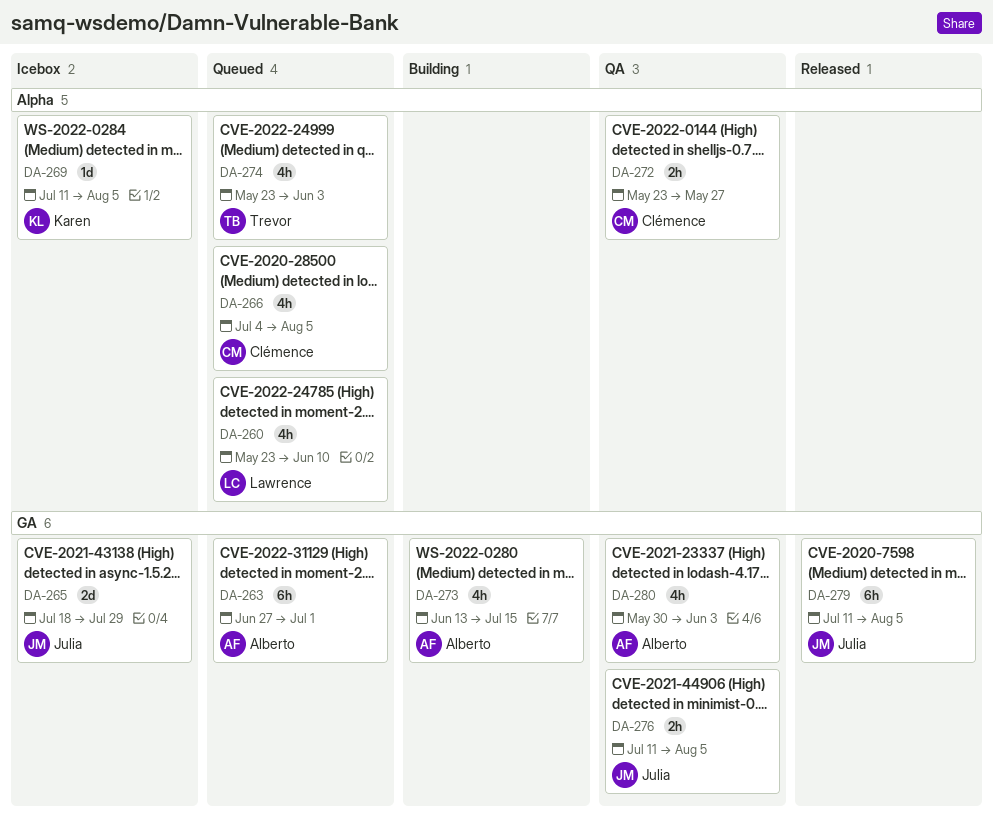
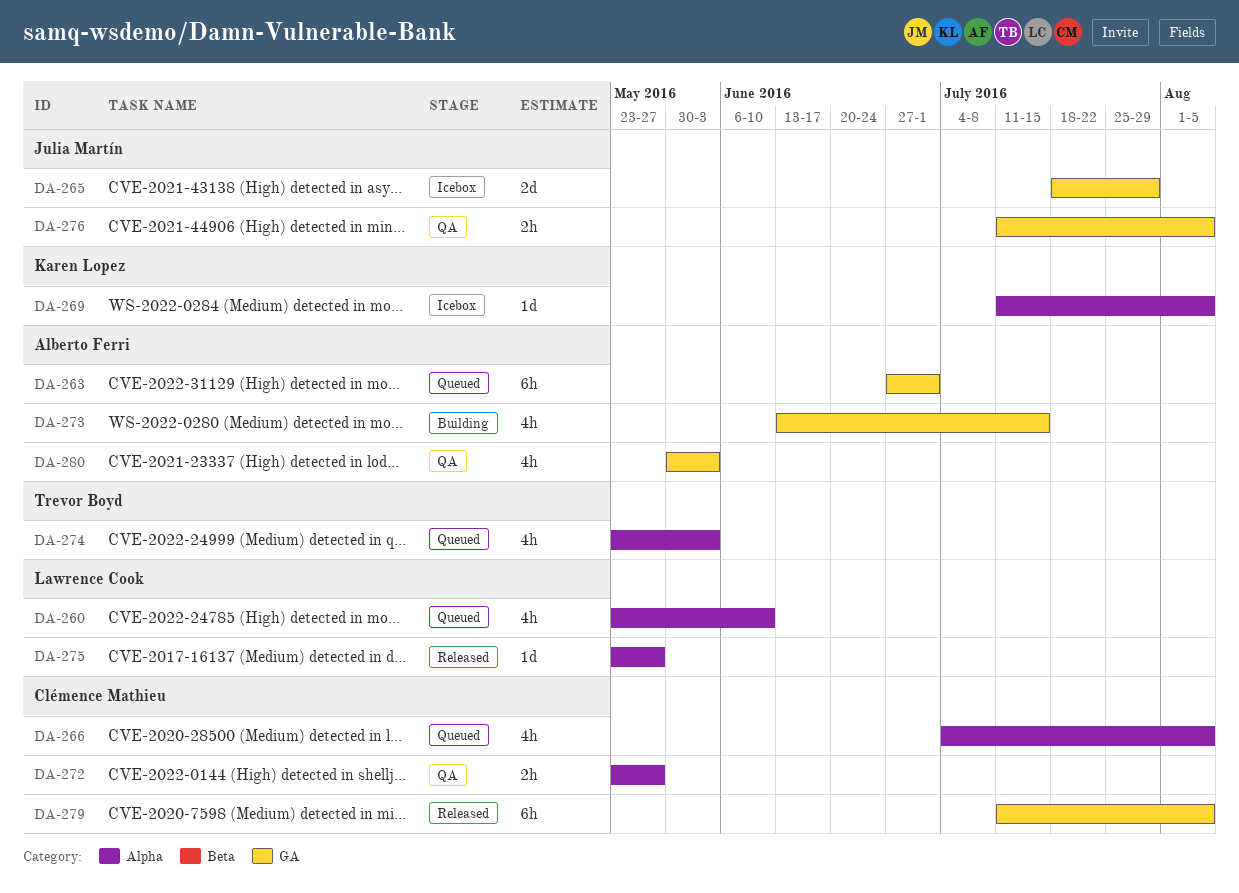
DA-275: none -> present
DA-279, owner: Julia Martín -> Clémence Mathieu

